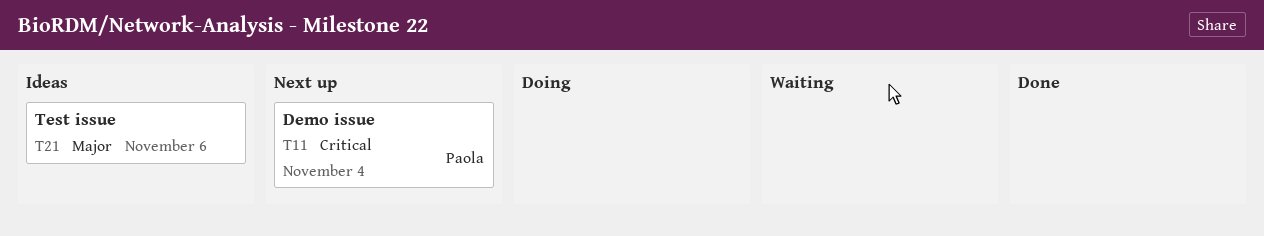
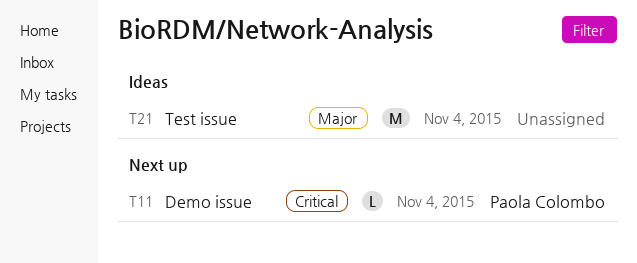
T21, due: Nov 6 -> Nov 4

